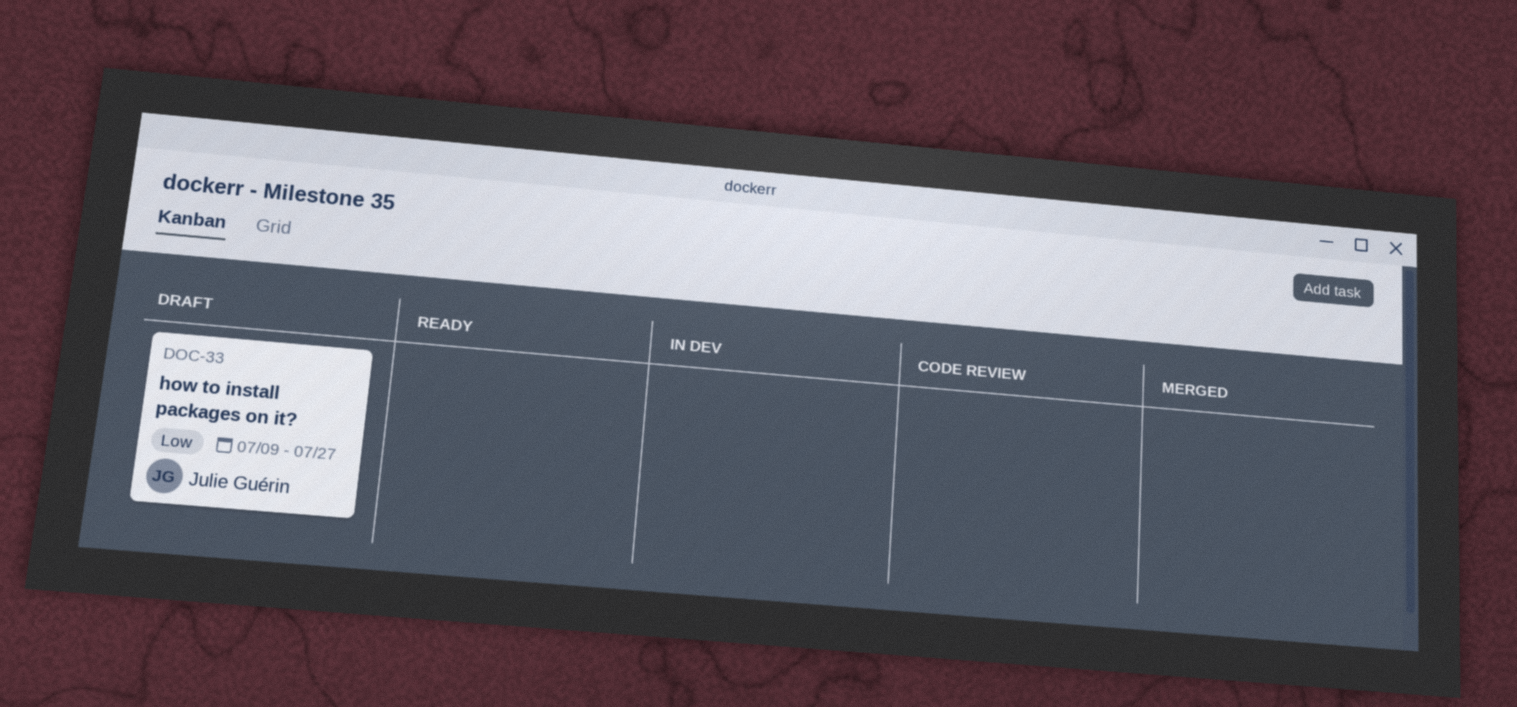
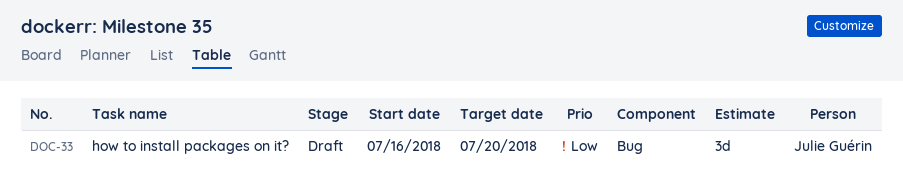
DOC-33, start: Jul 9 -> Jul 16
DOC-33, due: Jul 27 -> Jul 20

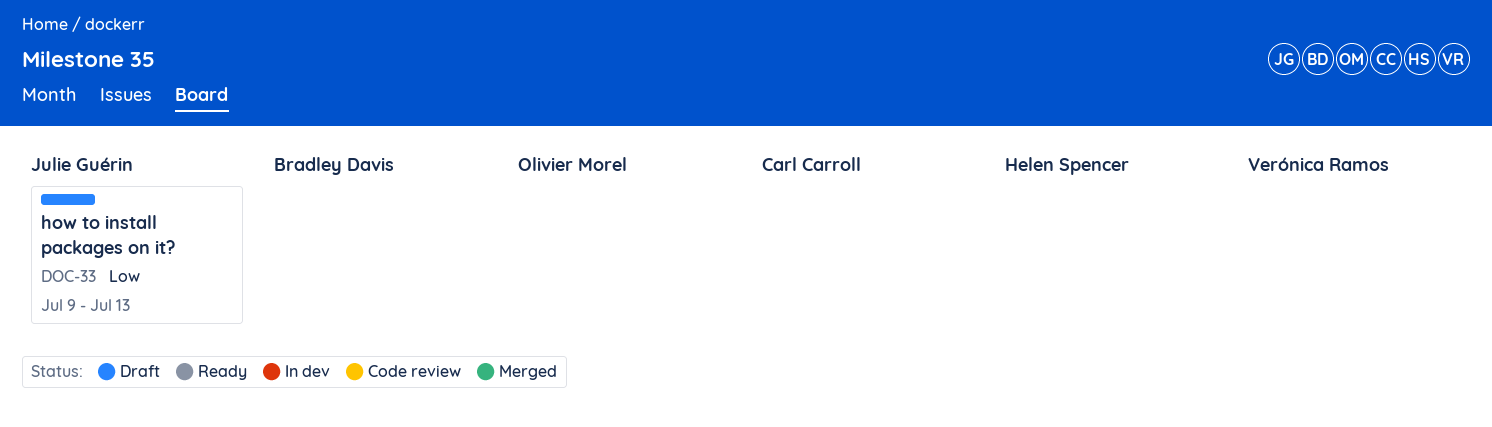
DOC-33, start: Jul 16 -> Jul 9
DOC-33, due: Jul 20 -> Jul 13

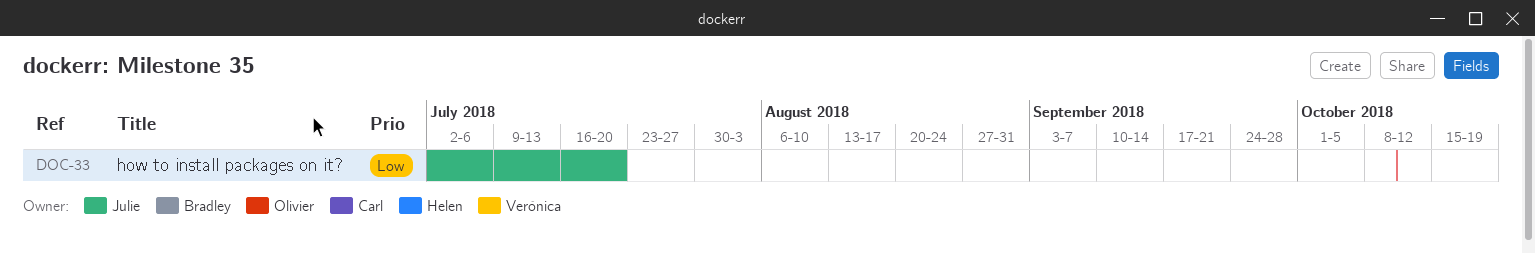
DOC-33, start: Jul 9 -> Jul 2
DOC-33, due: Jul 13 -> Jul 20

